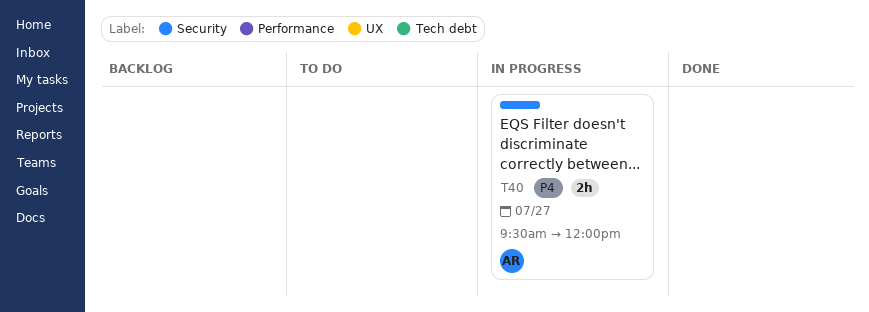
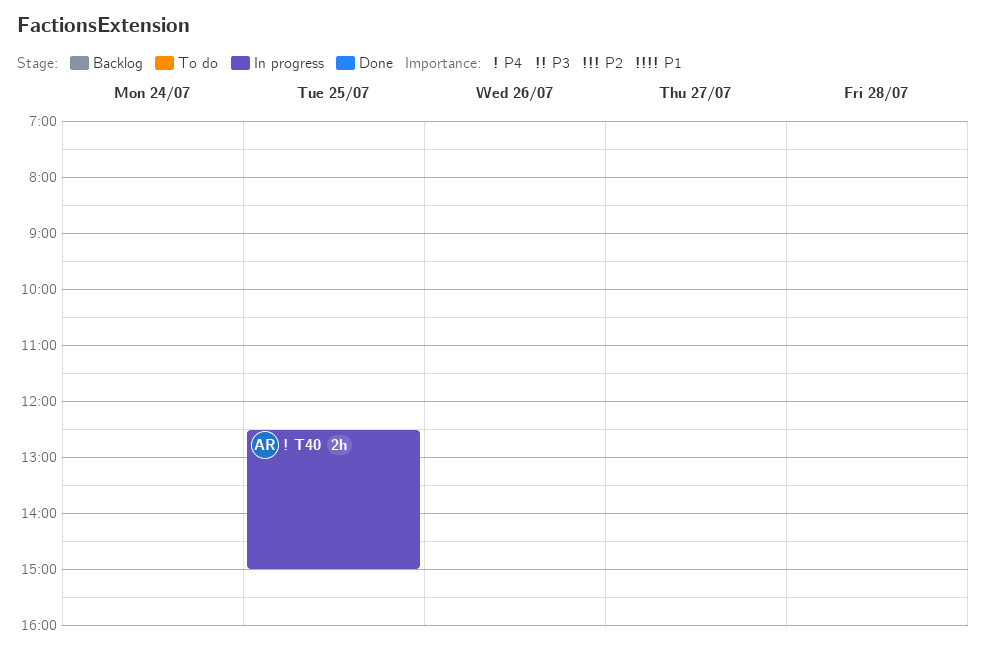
T40, day: Jul 27 -> Jul 25
T40, begins: 09:30 -> 12:30
T40, ends: 12:00 -> 15:00

